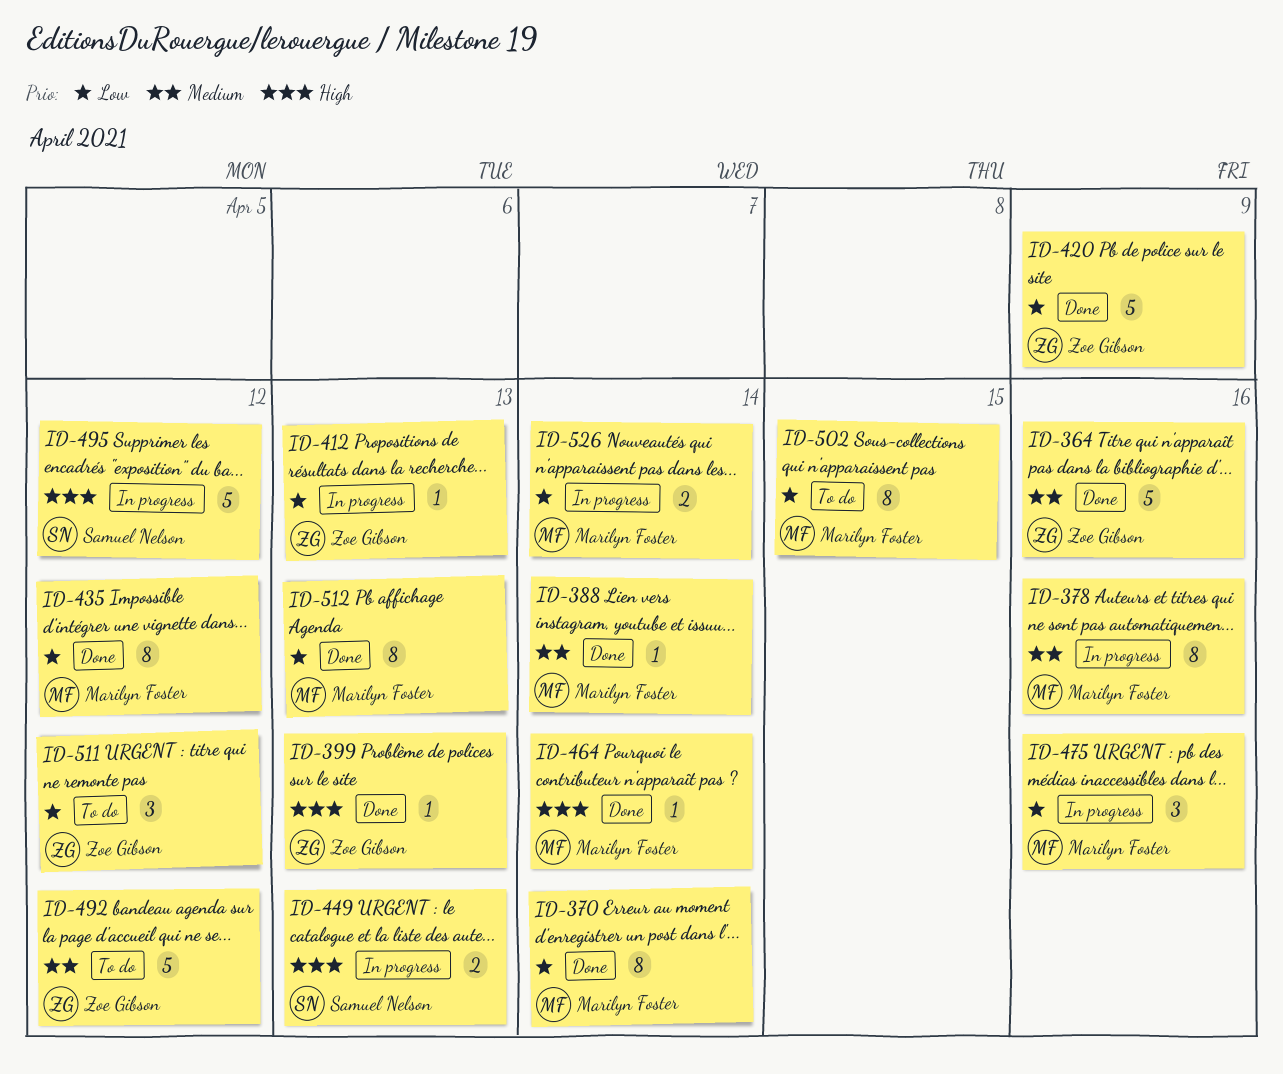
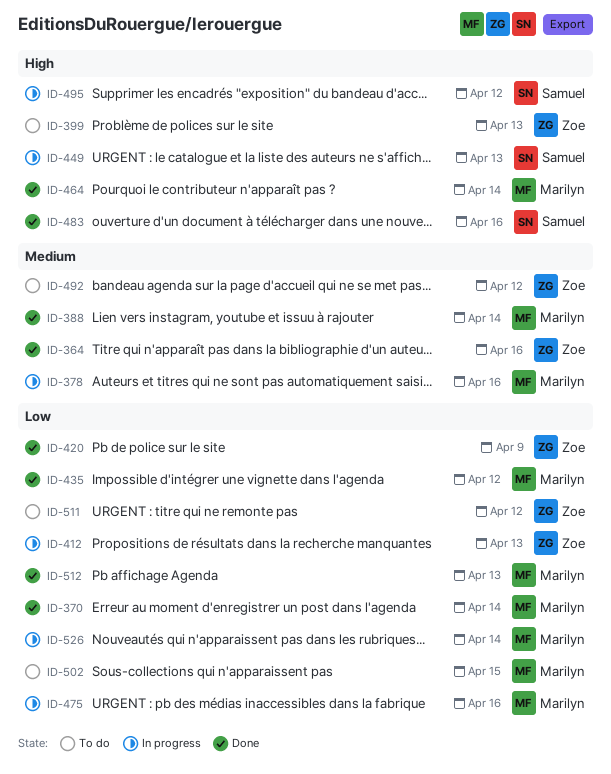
ID-399, status: Done -> To do
ID-483: none -> present

